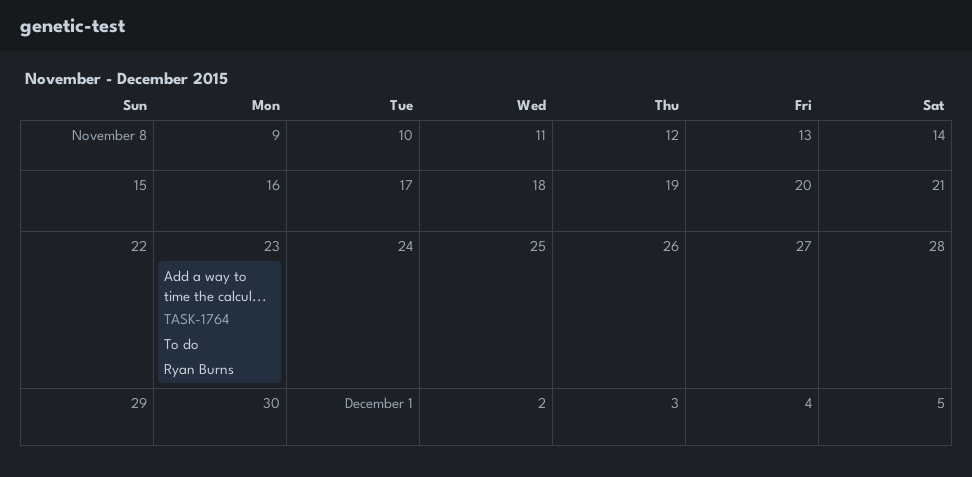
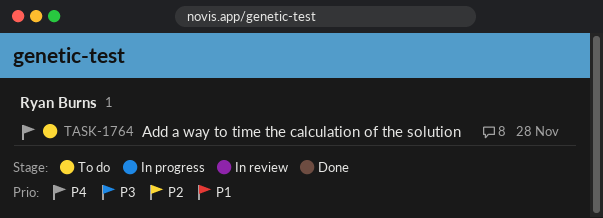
TASK-1764, due: Nov 23 -> Nov 28

